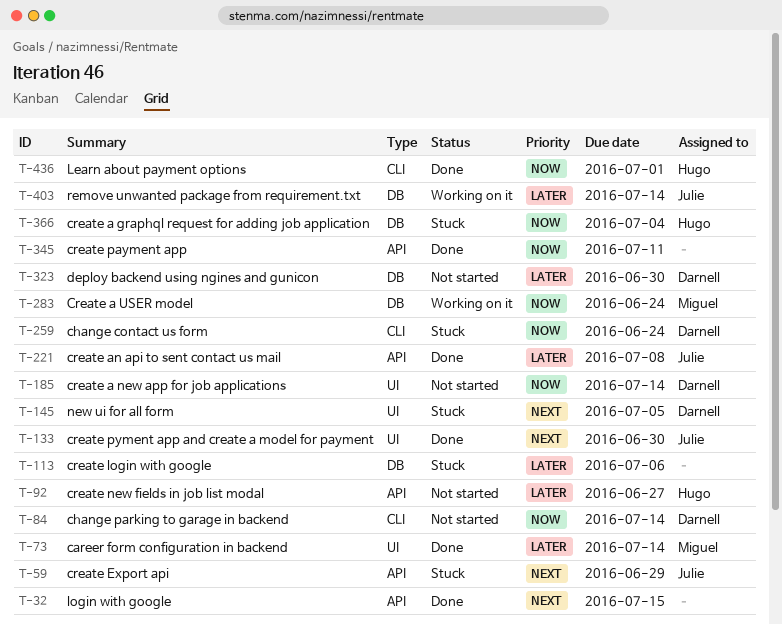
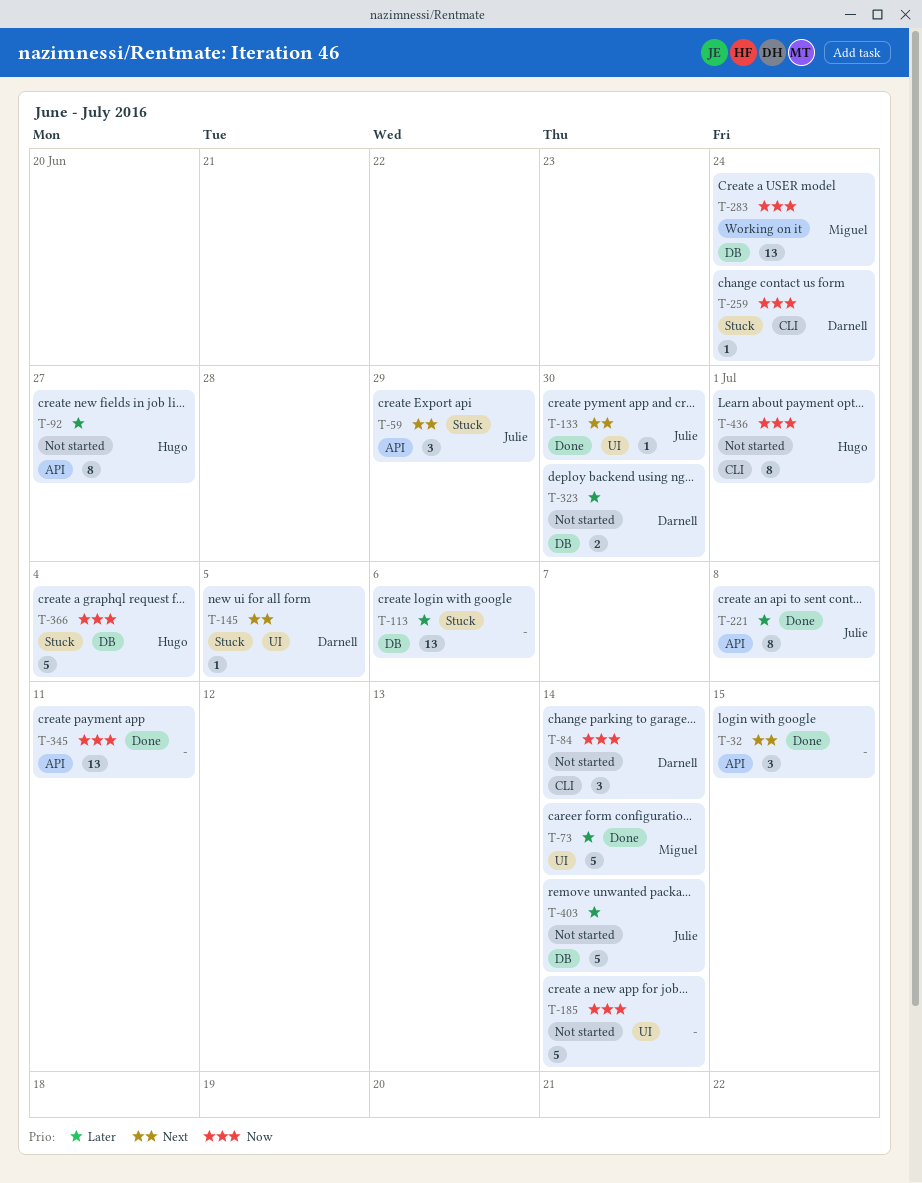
T-185, owner: Darnell -> none
T-403, status: Working on it -> Not started
T-436, status: Done -> Not started

